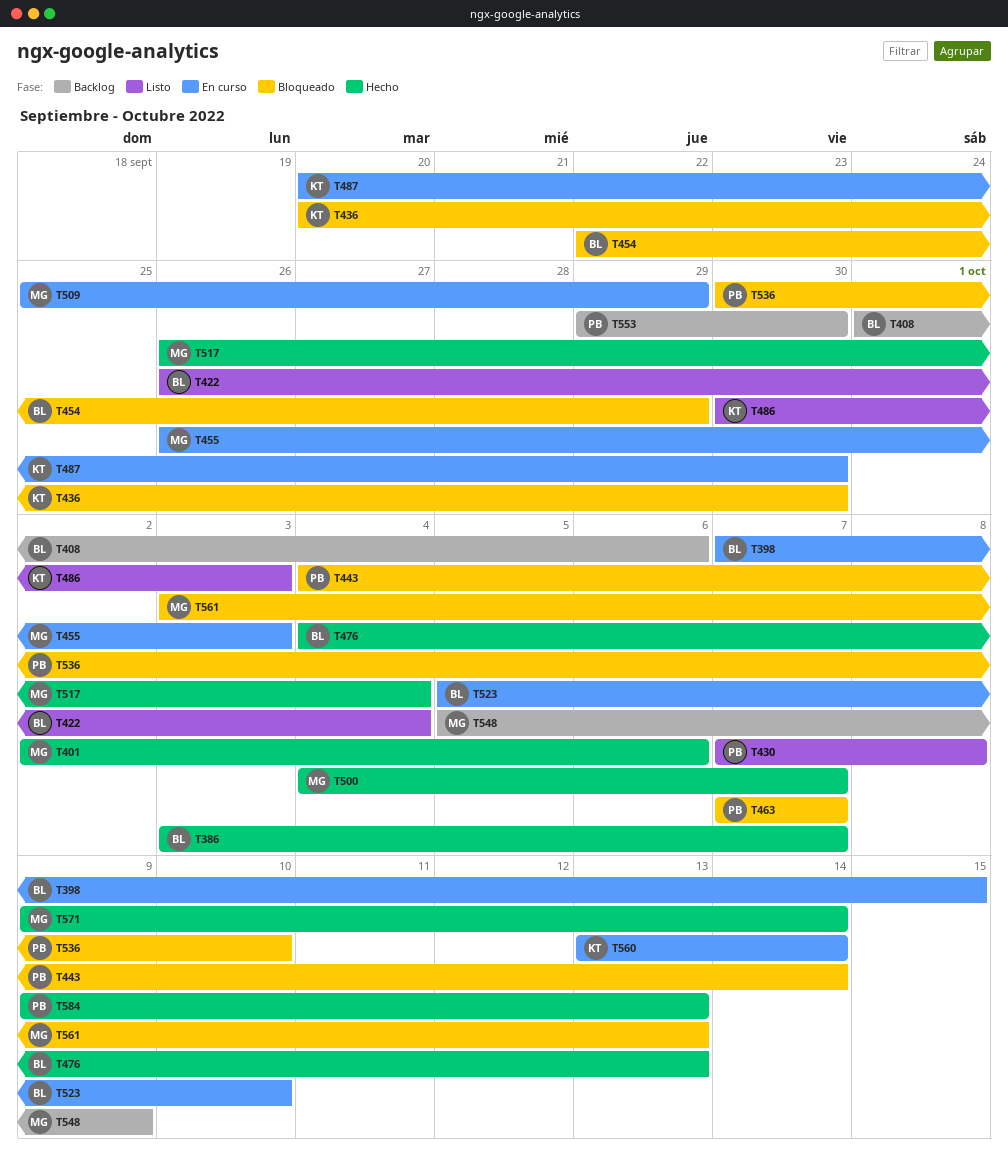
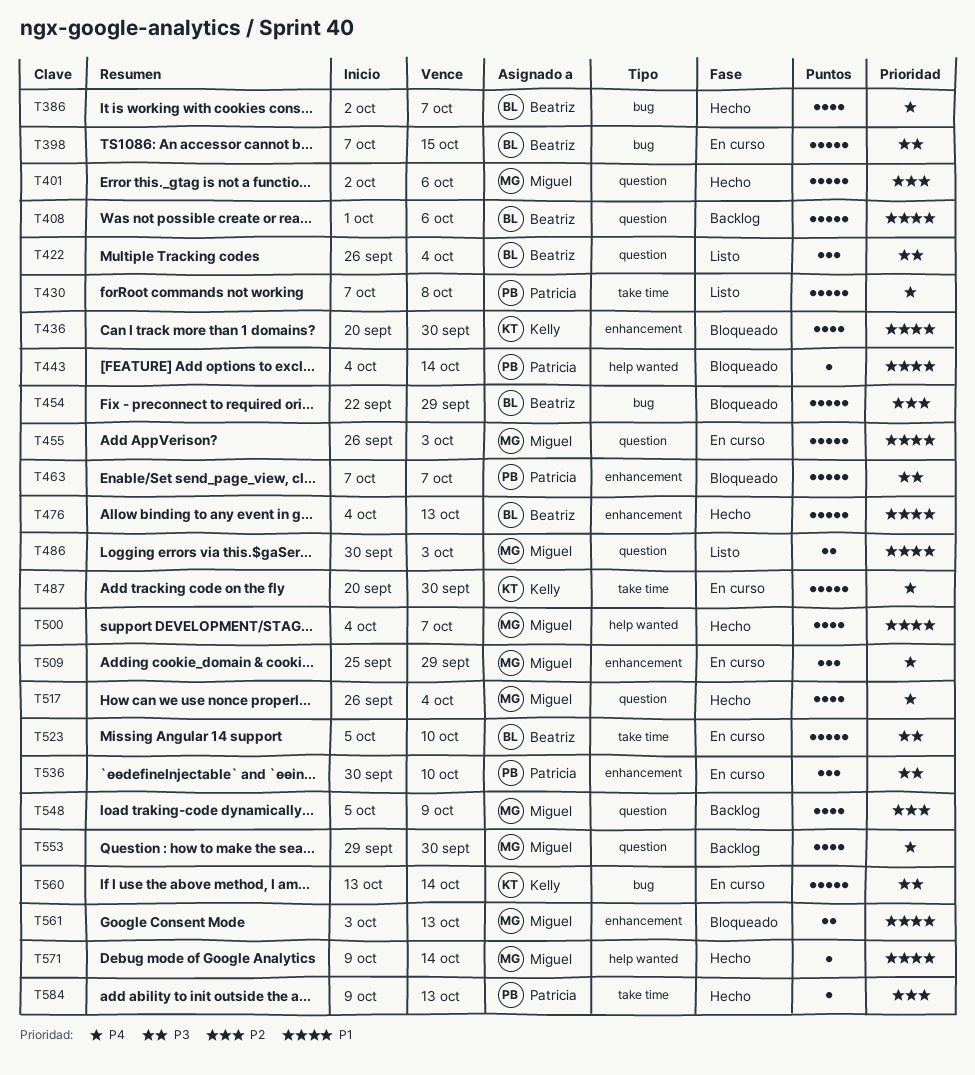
T386, start: Oct 3 -> Oct 2
T486, owner: Kelly -> Miguel
T536, status: Bloqueado -> En curso
T553, owner: Patricia -> Miguel

